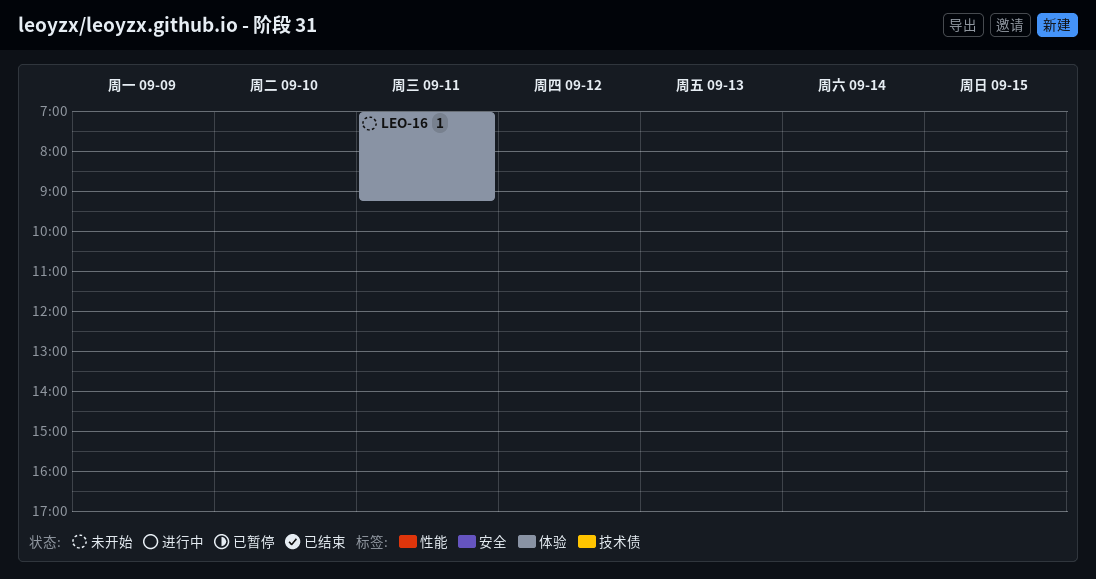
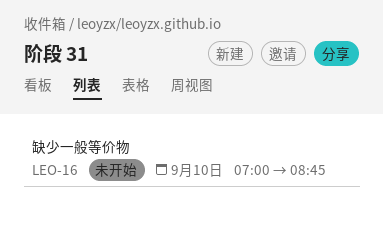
LEO-16, day: Sep 11 -> Sep 10
LEO-16, ends: 09:15 -> 08:45

